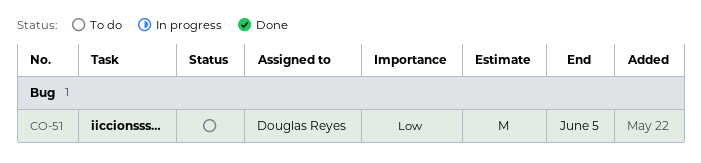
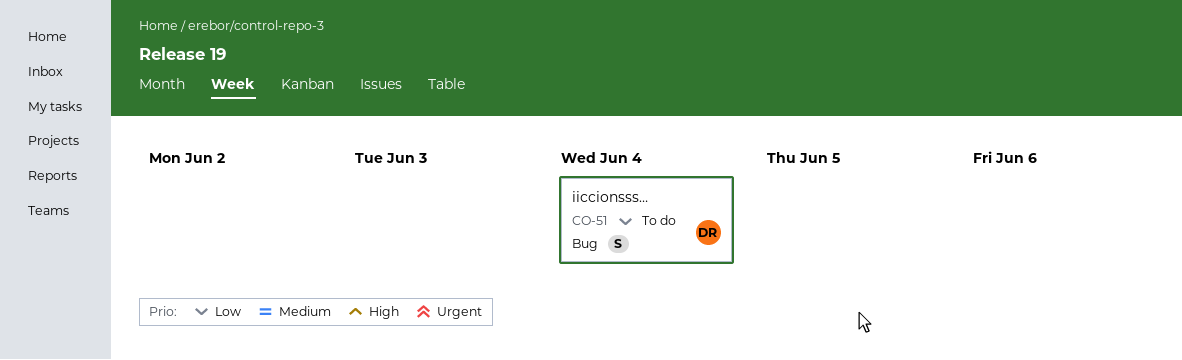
CO-51, estimate: M -> S
CO-51, due: Jun 5 -> Jun 4

